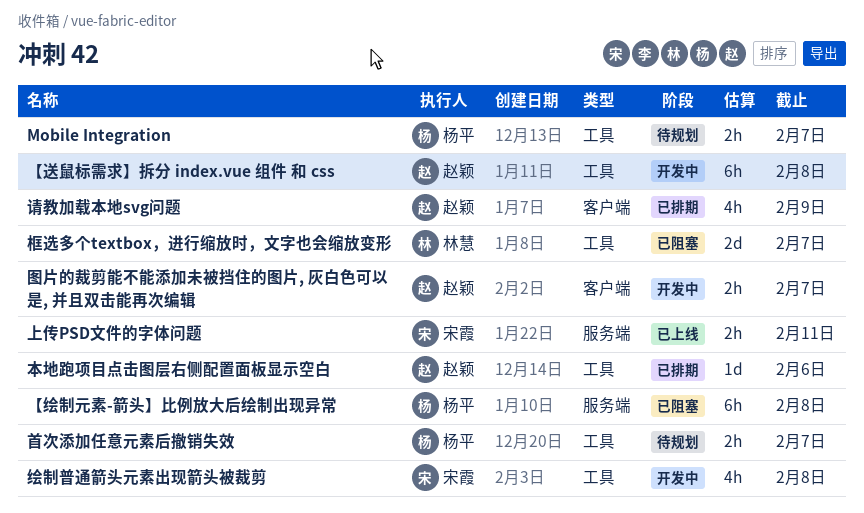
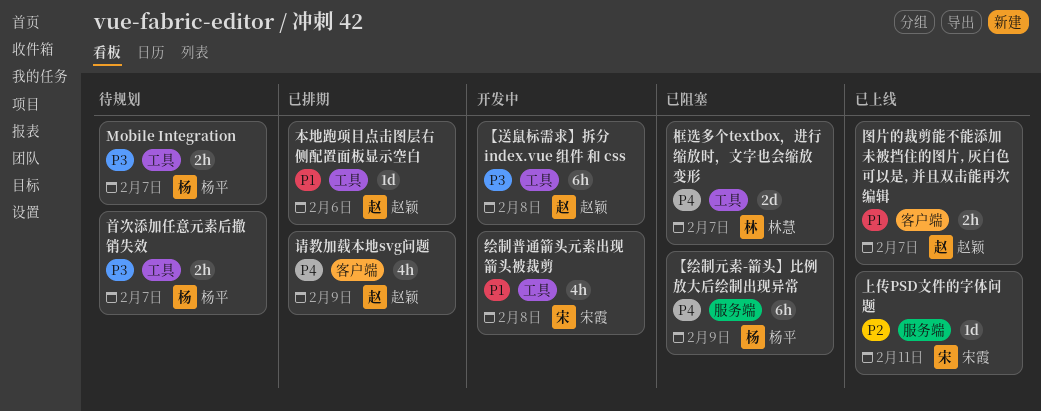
【绘制元素-箭头】比例放大后绘制出现异常, due: Feb 8 -> Feb 9
上传PSD文件的字体问题, estimate: 2h -> 1d
图片的裁剪能不能添加未被挡住的图片, 灰白色可以是, 并且双击能再次编辑, status: 开发中 -> 已上线

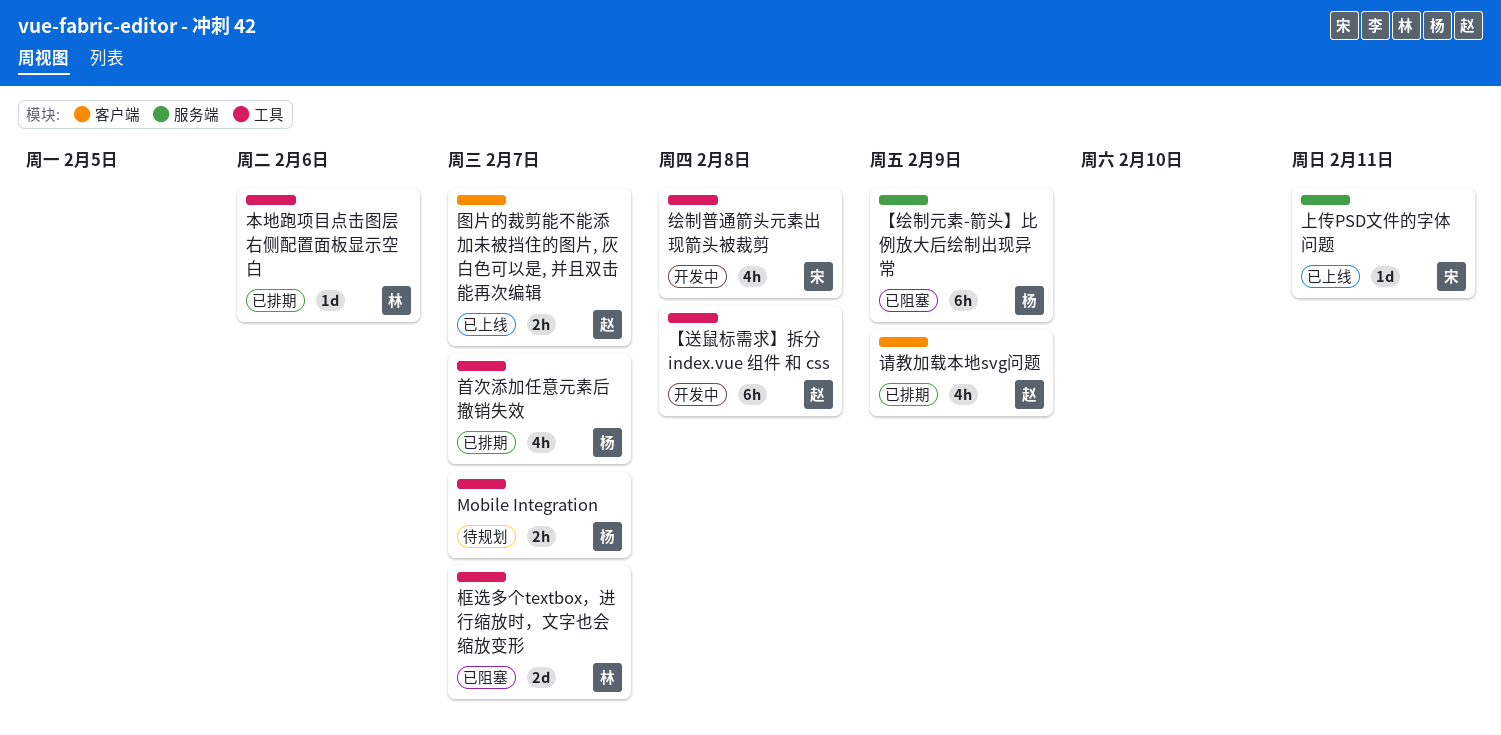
本地跑项目点击图层右侧配置面板显示空白, owner: 赵颖 -> 林慧
首次添加任意元素后撤销失效, status: 待规划 -> 已排期
首次添加任意元素后撤销失效, estimate: 2h -> 4h

